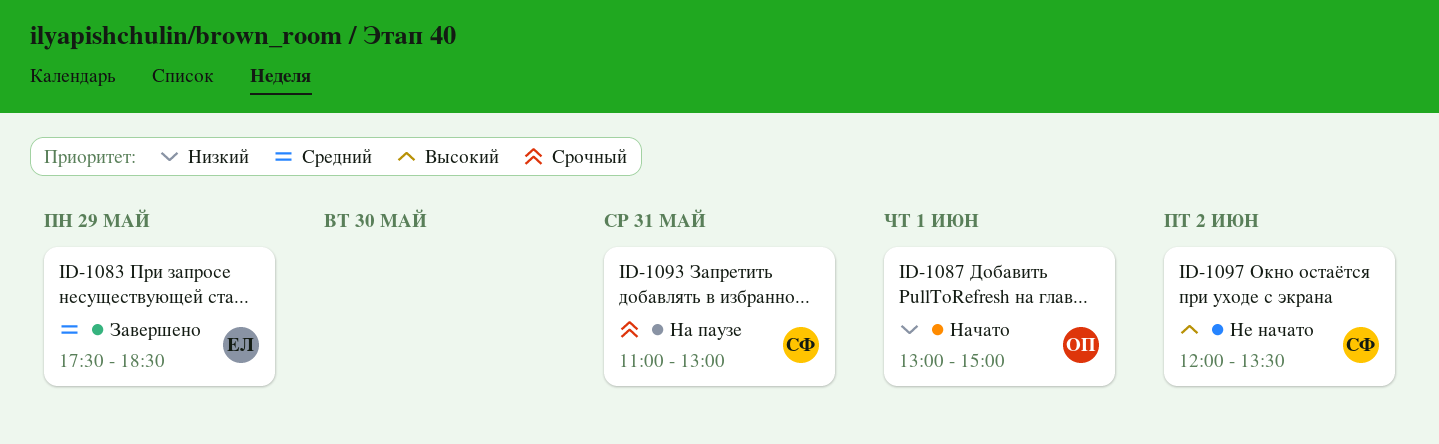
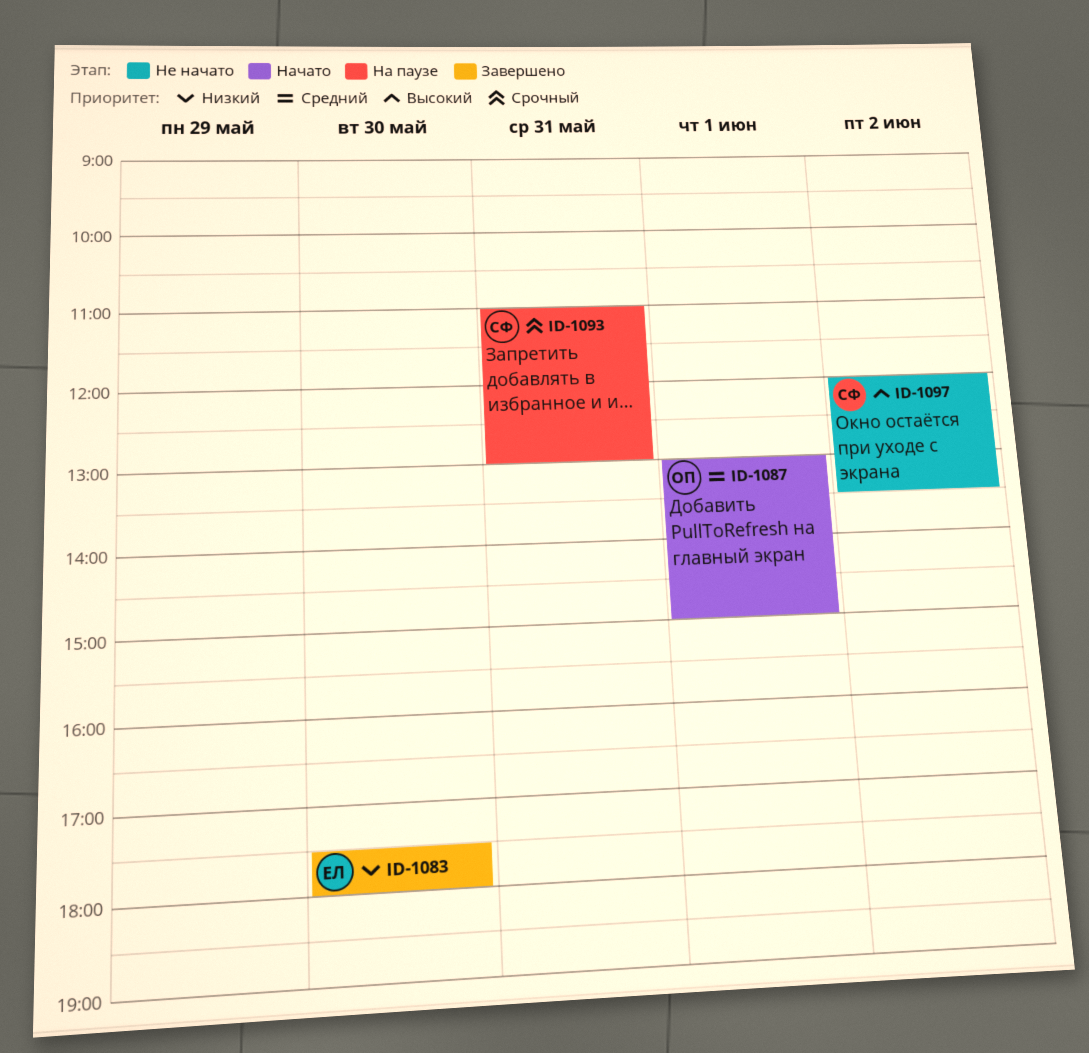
ID-1083, priority: Средний -> Низкий
ID-1083, day: May 29 -> May 30
ID-1083, ends: 18:30 -> 18:00
ID-1087, priority: Низкий -> Средний

